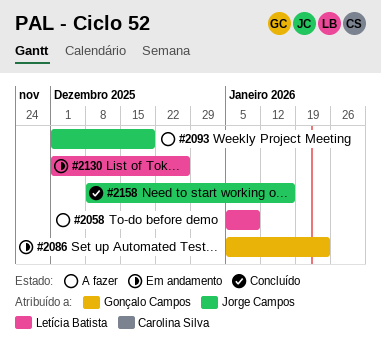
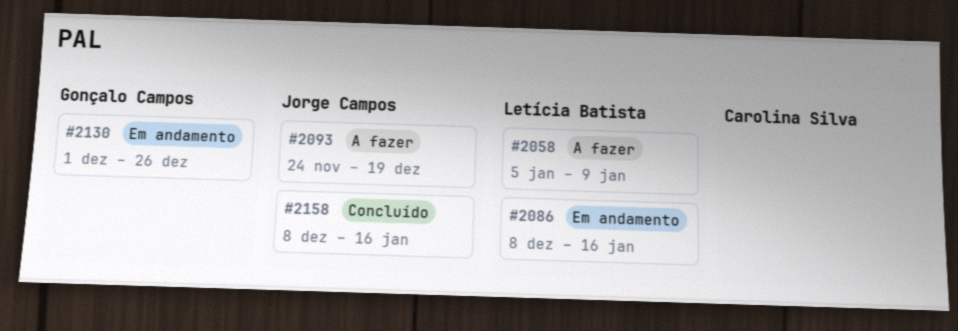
#2086, owner: Gonçalo Campos -> Letícia Batista
#2086, start: Jan 5 -> Dec 8
#2086, due: Jan 23 -> Jan 16
#2093, start: Dec 1 -> Nov 24
#2130, owner: Letícia Batista -> Gonçalo Campos

